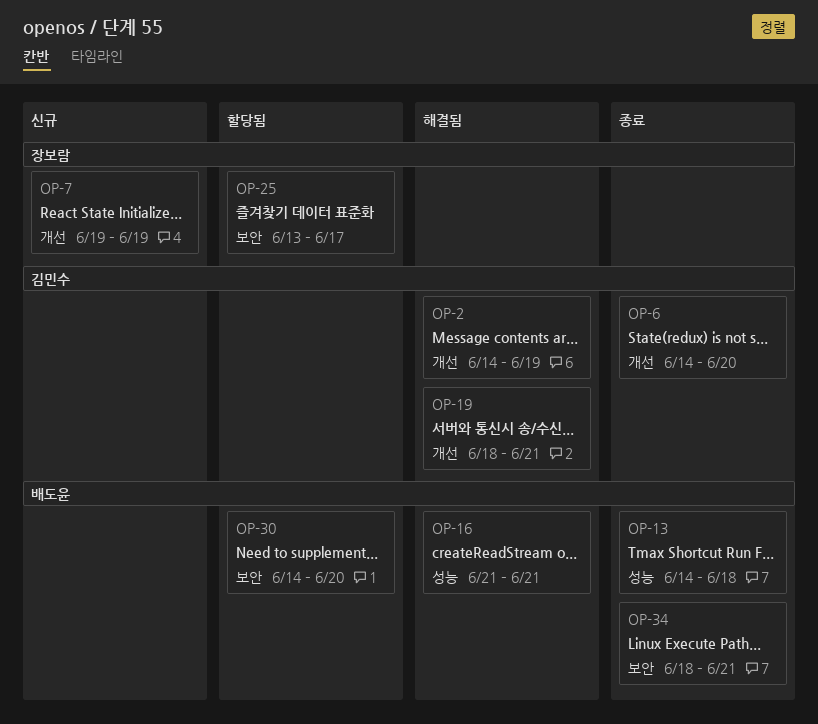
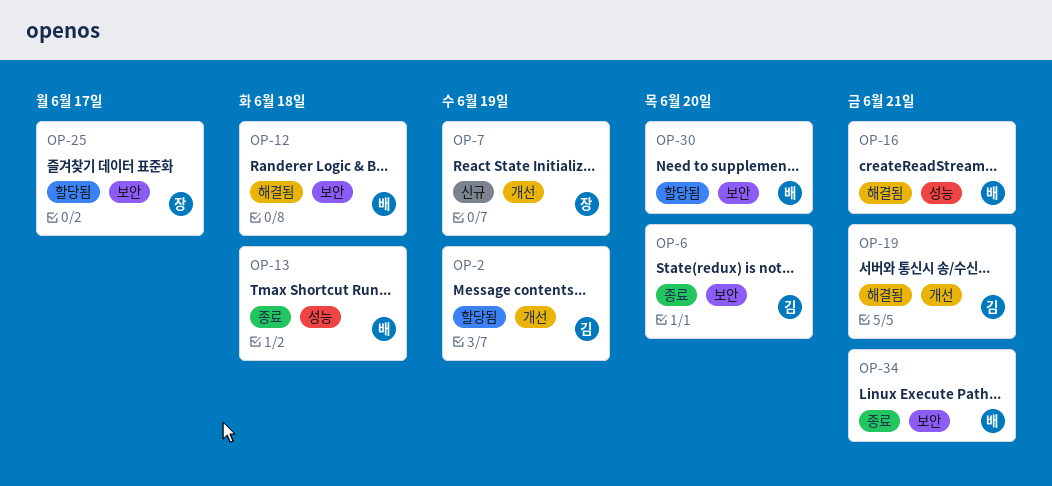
OP-2, status: 해결됨 -> 할당됨
OP-6, label: 개선 -> 보안
OP-12: none -> present

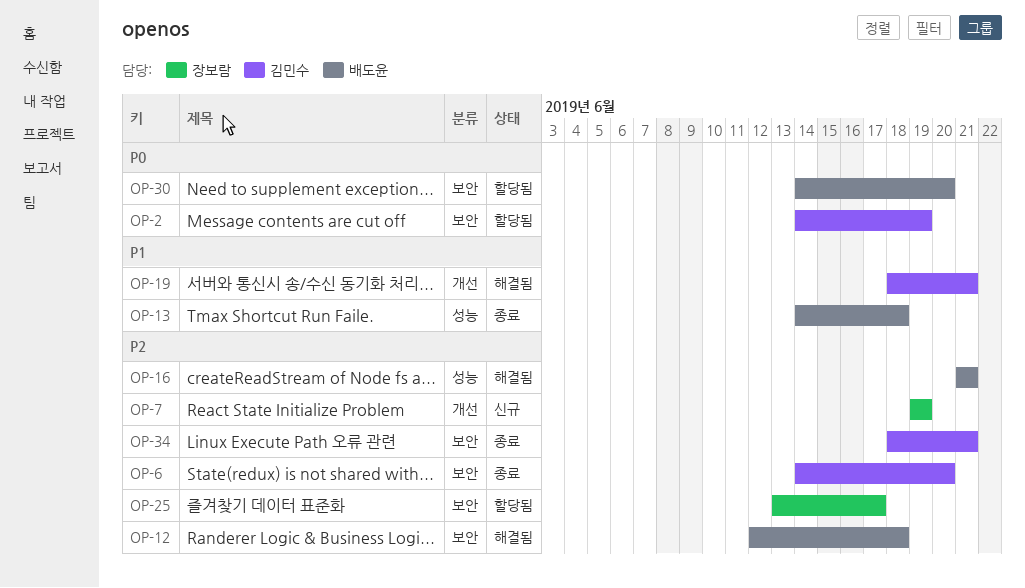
OP-2, label: 개선 -> 보안
OP-34, owner: 배도윤 -> 김민수

